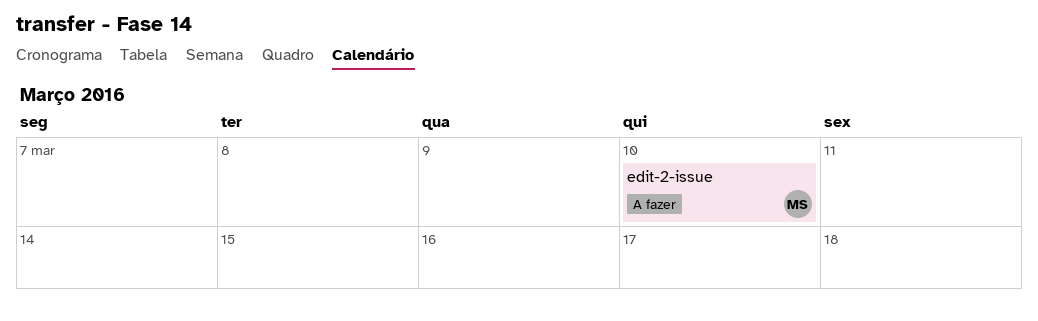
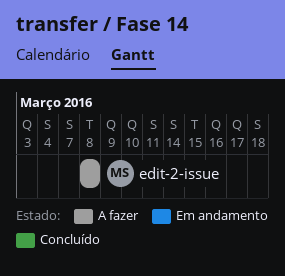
edit-2-issue, due: Mar 10 -> Mar 8

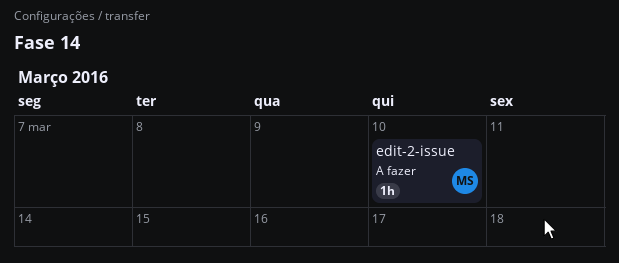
edit-2-issue, due: Mar 8 -> Mar 10

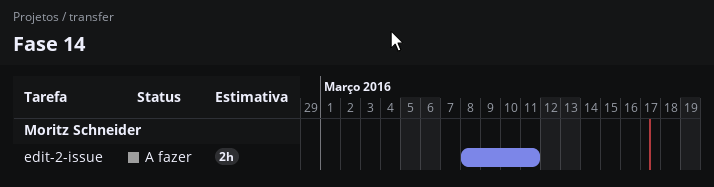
edit-2-issue, estimate: 1h -> 2h
edit-2-issue, due: Mar 10 -> Mar 11

